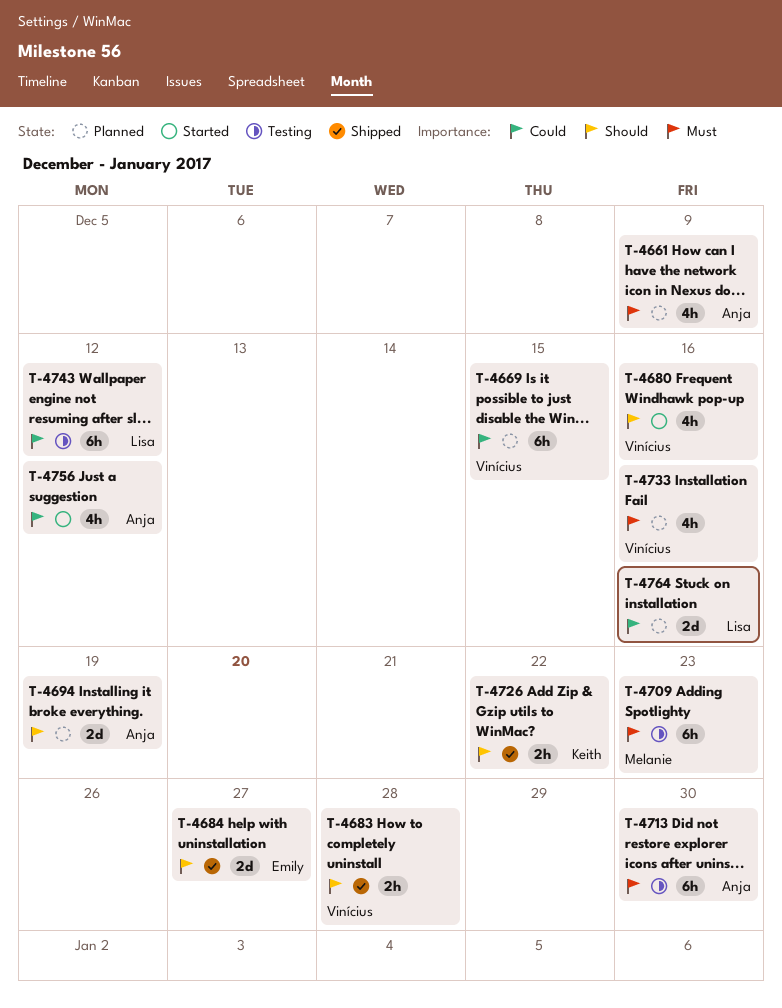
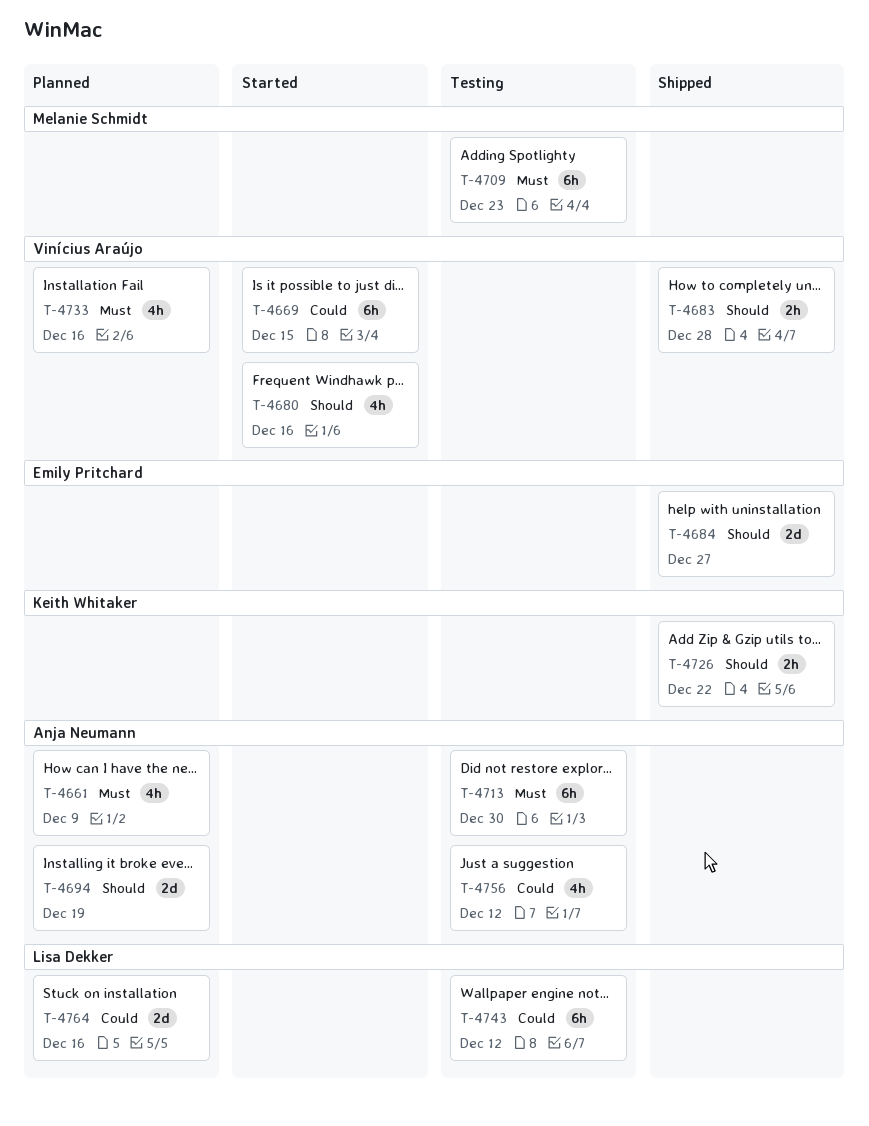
T-4669, status: Planned -> Started
T-4756, status: Started -> Testing

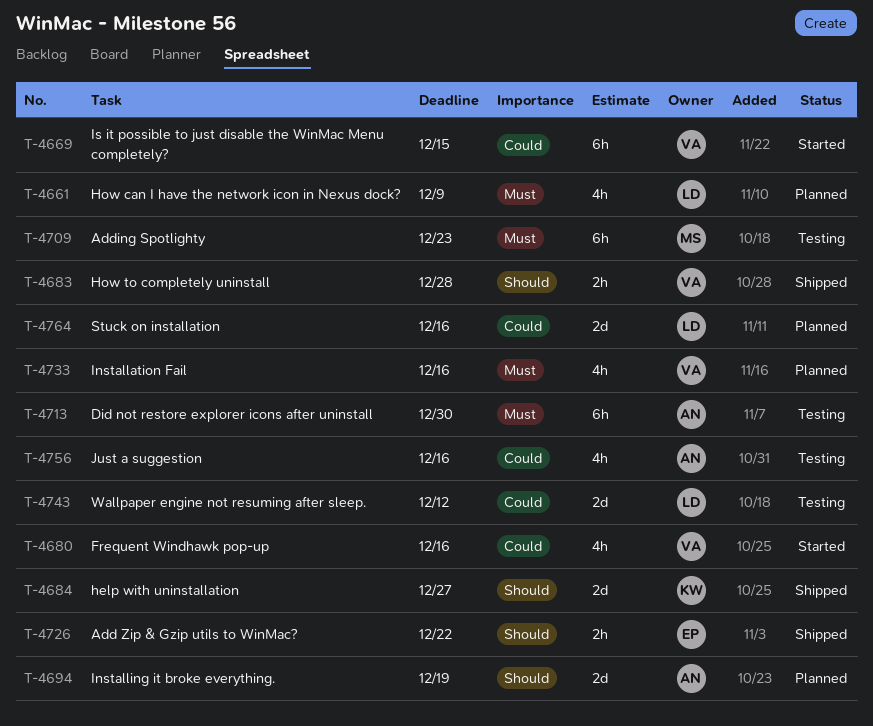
T-4661, owner: Anja Neumann -> Lisa Dekker
T-4680, priority: Should -> Could
T-4684, owner: Emily Pritchard -> Keith Whitaker
T-4726, owner: Keith Whitaker -> Emily Pritchard
T-4743, estimate: 6h -> 2d
T-4756, due: Dec 12 -> Dec 16

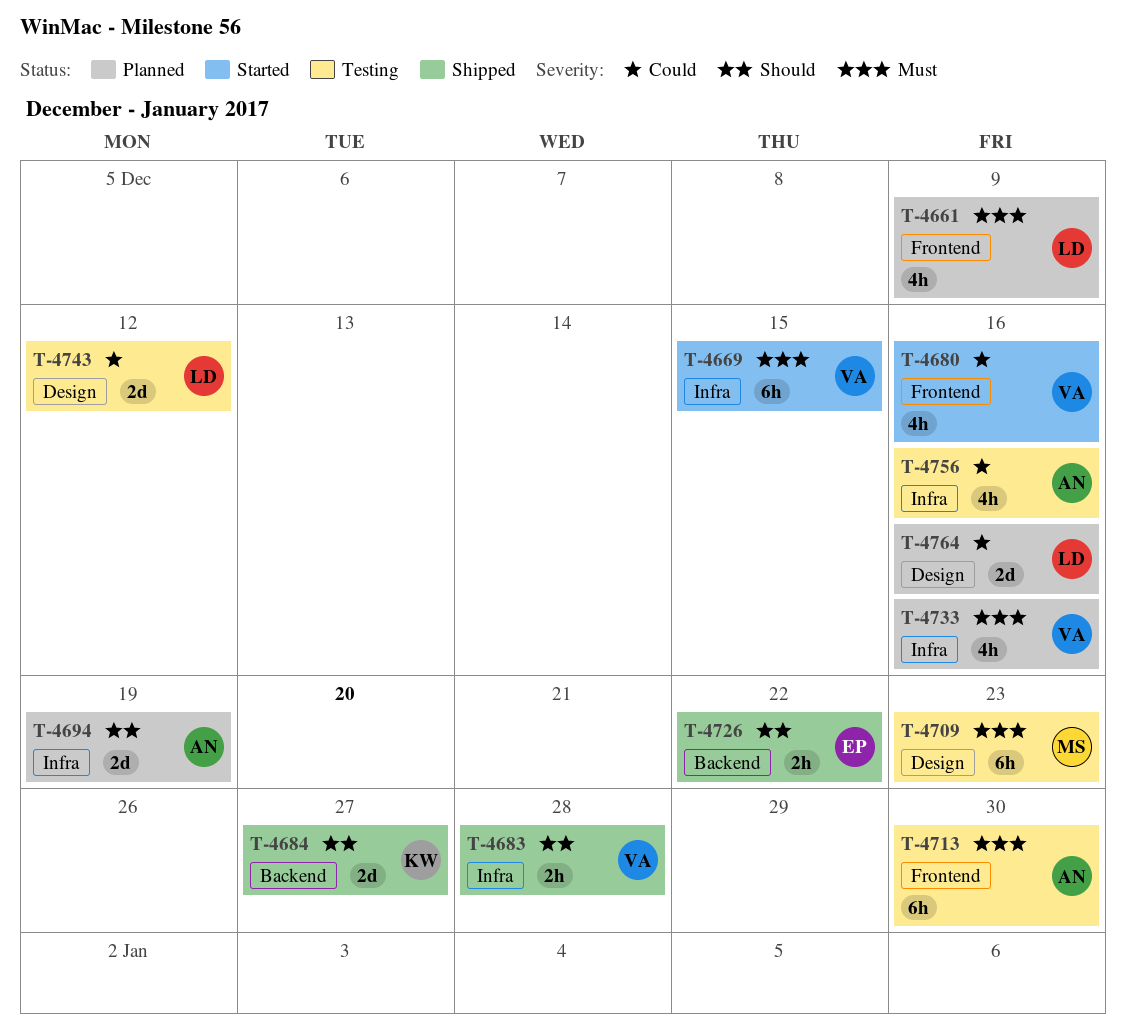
T-4669, priority: Could -> Must

